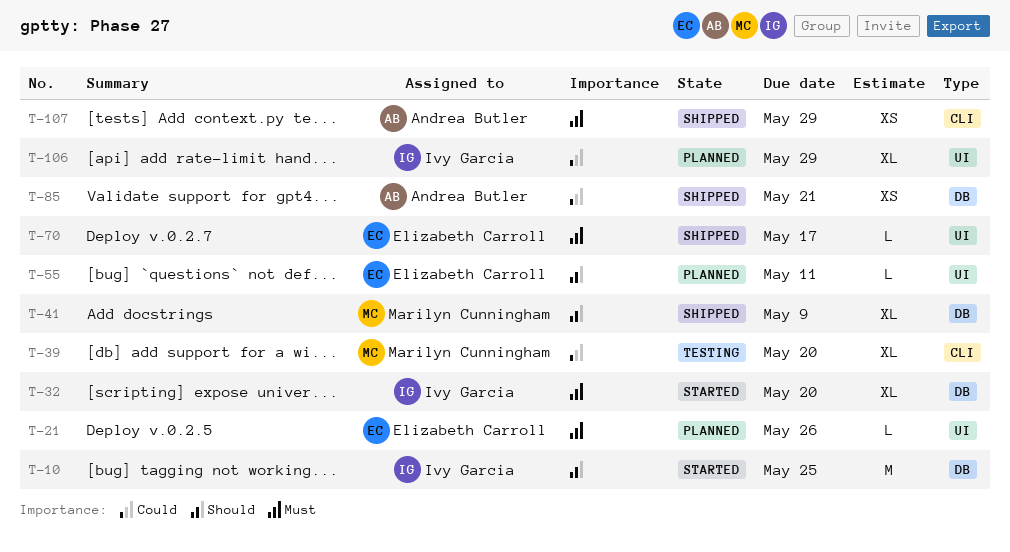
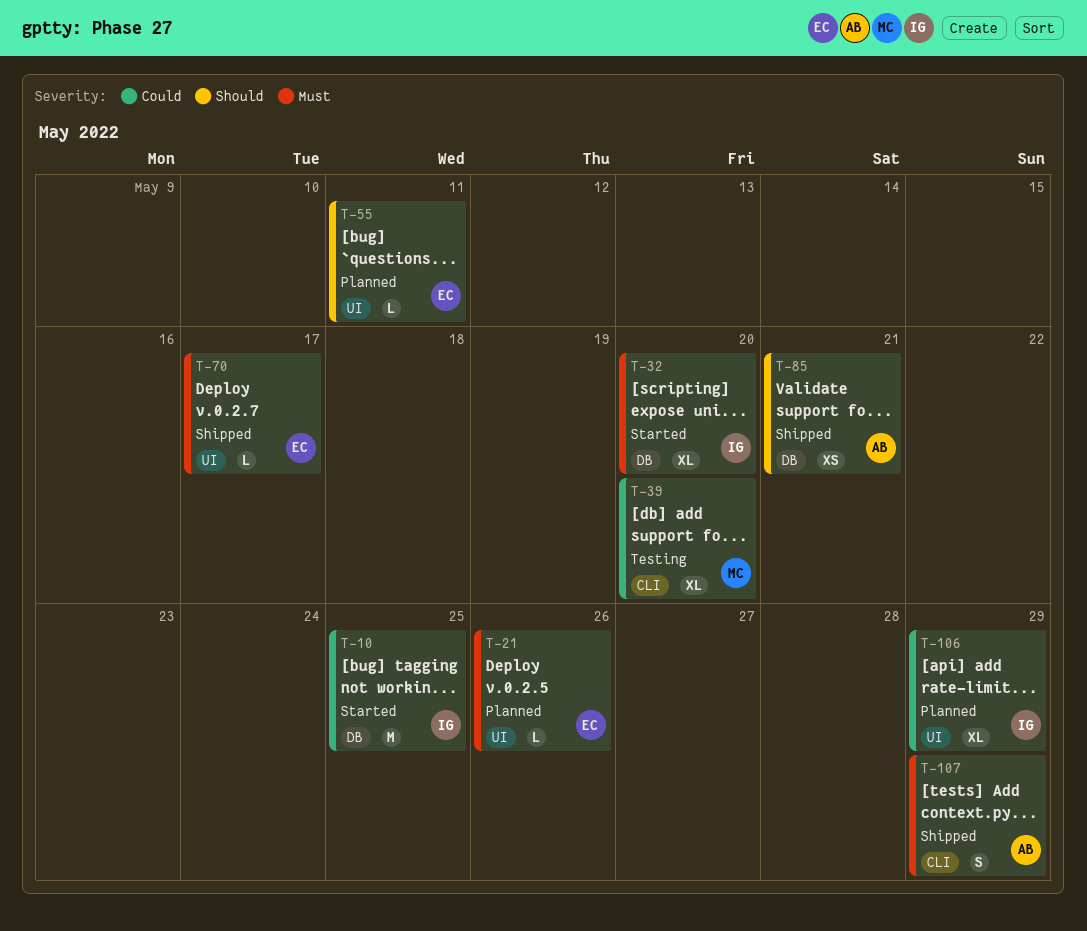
T-10, priority: Should -> Could
T-41: present -> none
T-85, priority: Could -> Should
T-107, estimate: XS -> S

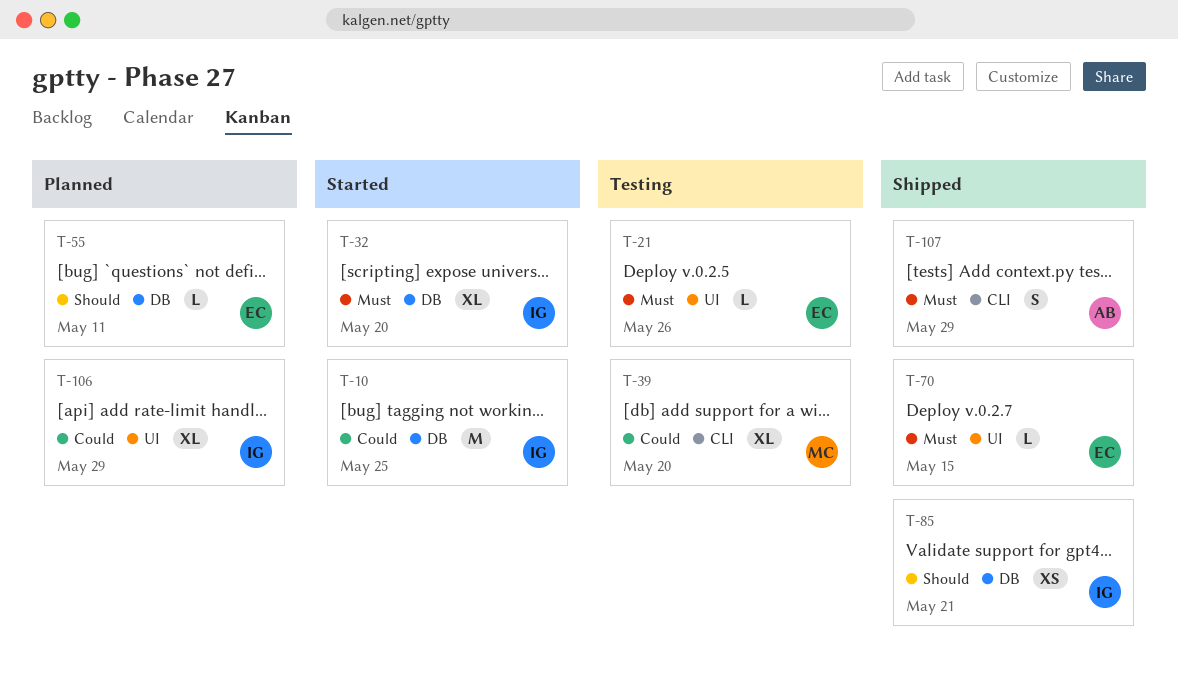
T-21, status: Planned -> Testing
T-55, label: UI -> DB
T-70, due: May 17 -> May 15
T-85, owner: AB -> IG

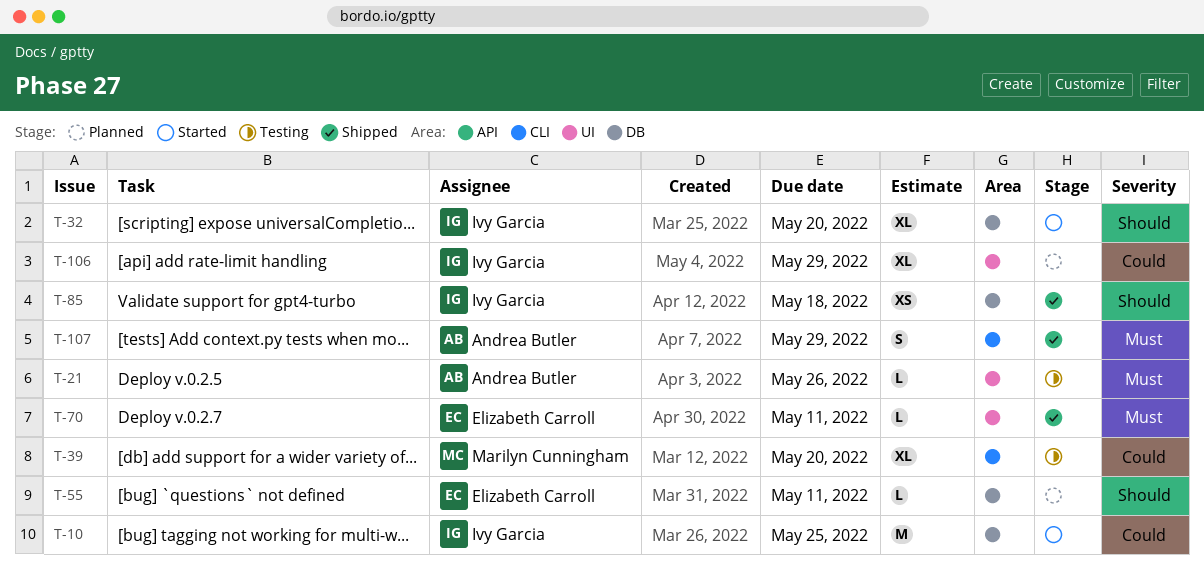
T-21, owner: Elizabeth Carroll -> Andrea Butler
T-32, priority: Must -> Should
T-70, due: May 15 -> May 11
T-85, due: May 21 -> May 18

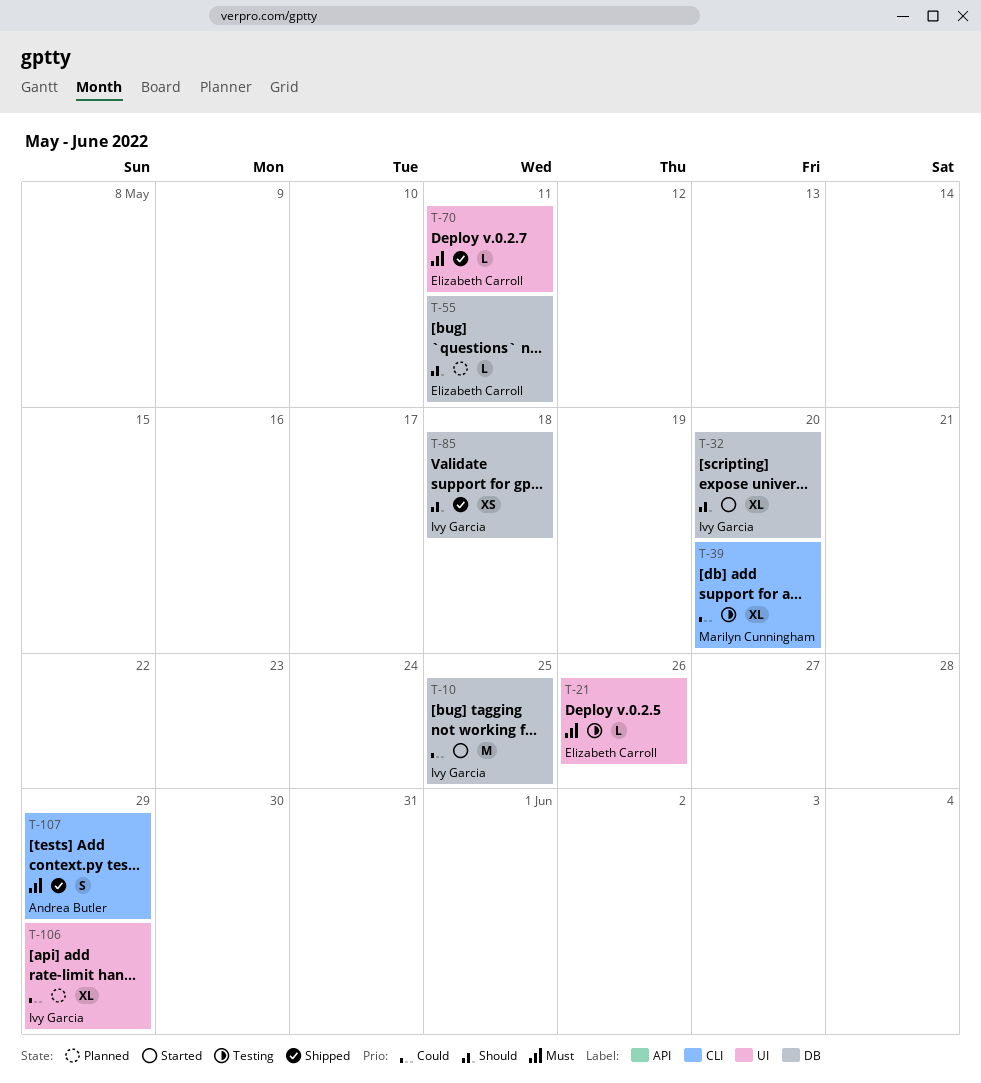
T-21, owner: Andrea Butler -> Elizabeth Carroll

